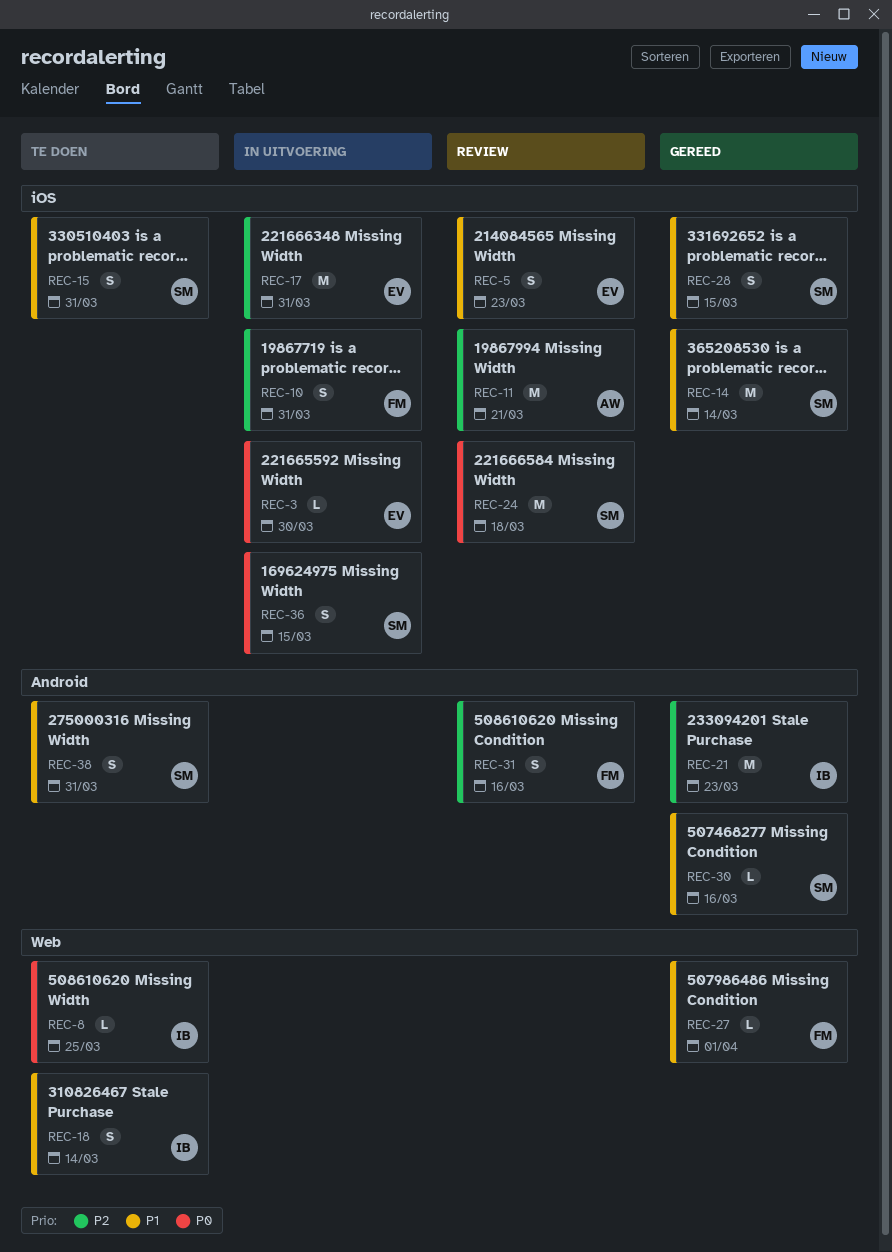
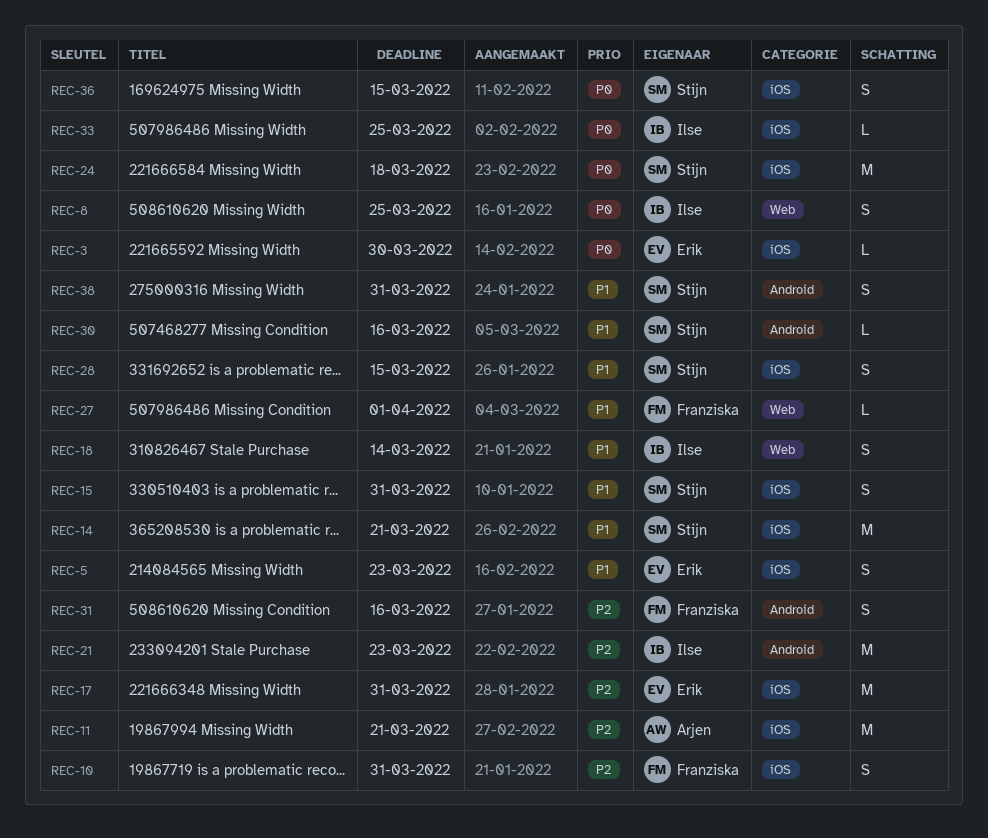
REC-8, estimate: L -> S
REC-14, due: Mar 14 -> Mar 21
REC-33: none -> present

